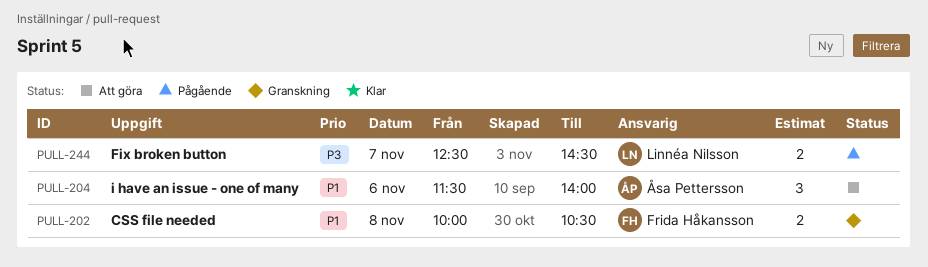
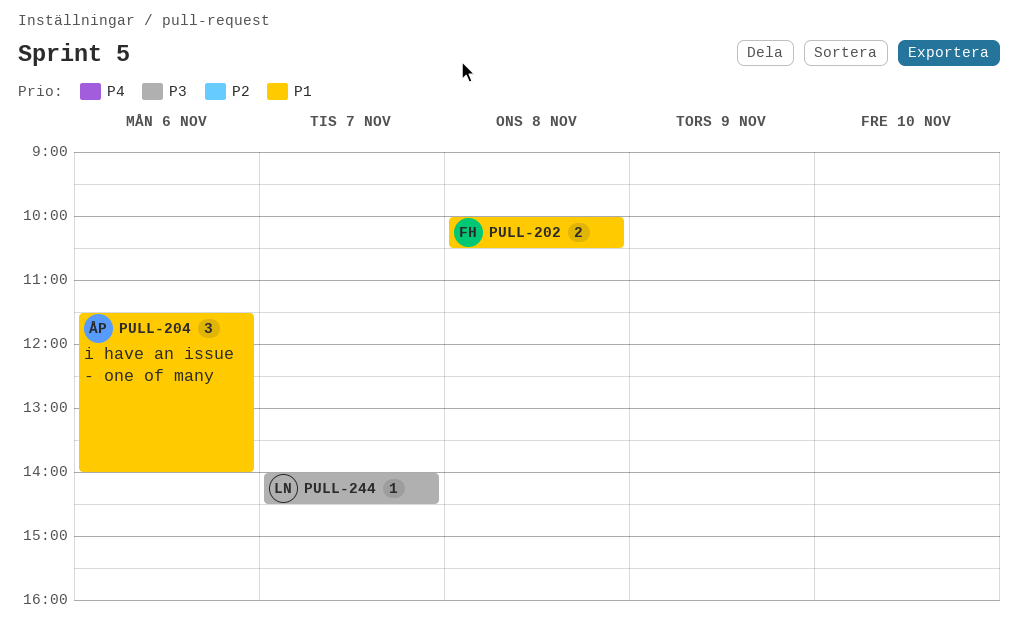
PULL-244, estimate: 2 -> 1
PULL-244, begins: 12:30 -> 14:00

